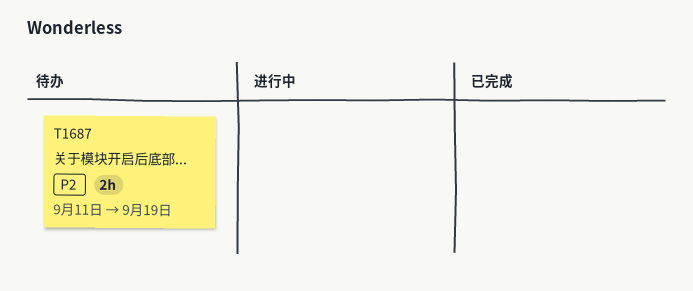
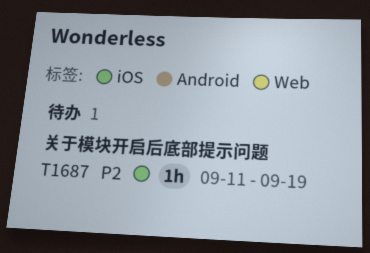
T1687, estimate: 2h -> 1h

